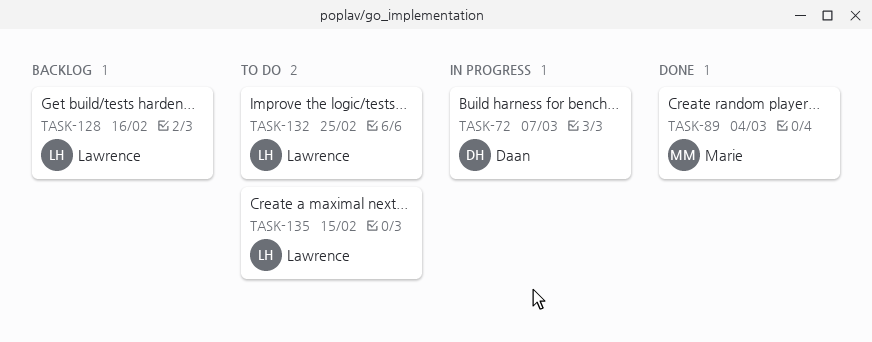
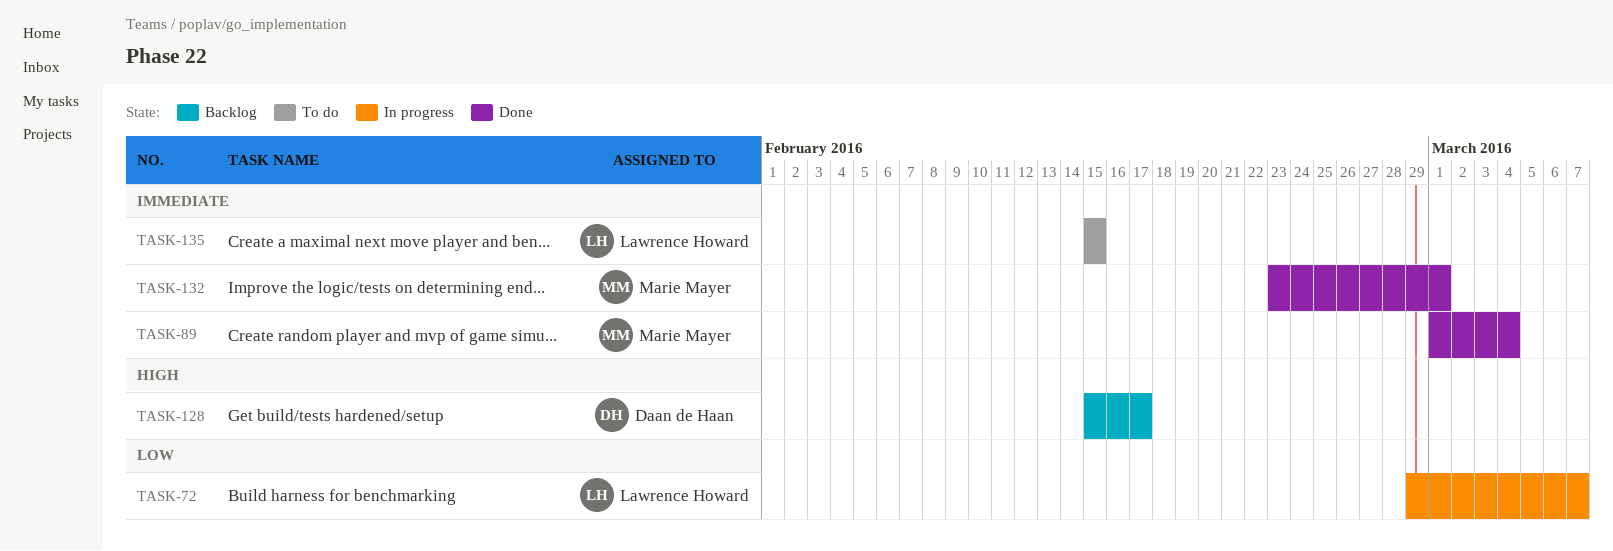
TASK-72, owner: Daan de Haan -> Lawrence Howard
TASK-128, owner: Lawrence Howard -> Daan de Haan
TASK-128, due: Feb 16 -> Feb 17
TASK-132, status: To do -> Done
TASK-132, owner: Lawrence Howard -> Marie Mayer
TASK-132, due: Feb 25 -> Mar 1

